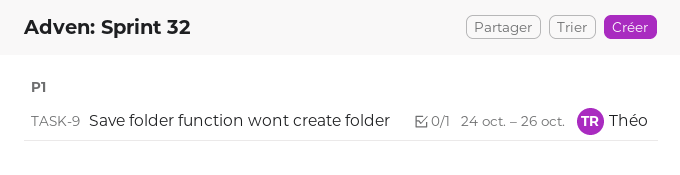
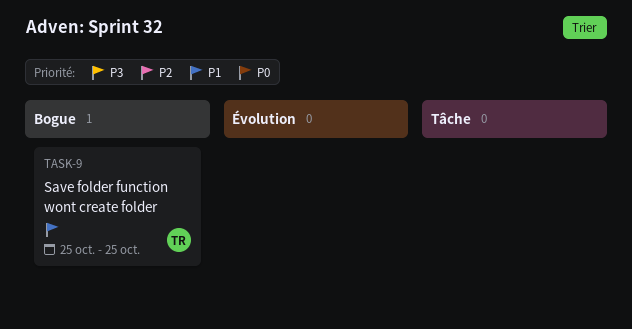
TASK-9, start: Oct 24 -> Oct 25
TASK-9, due: Oct 26 -> Oct 25

